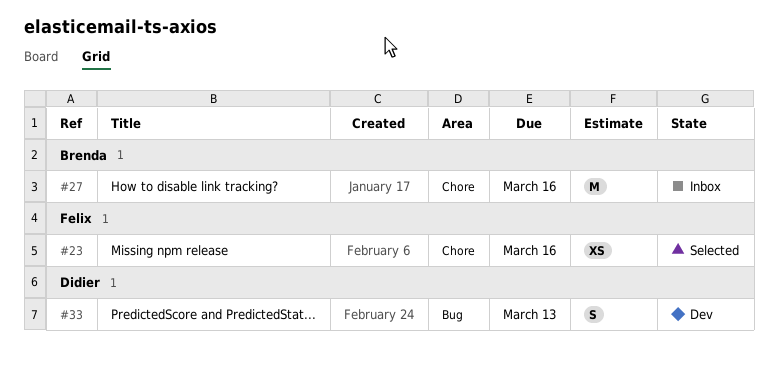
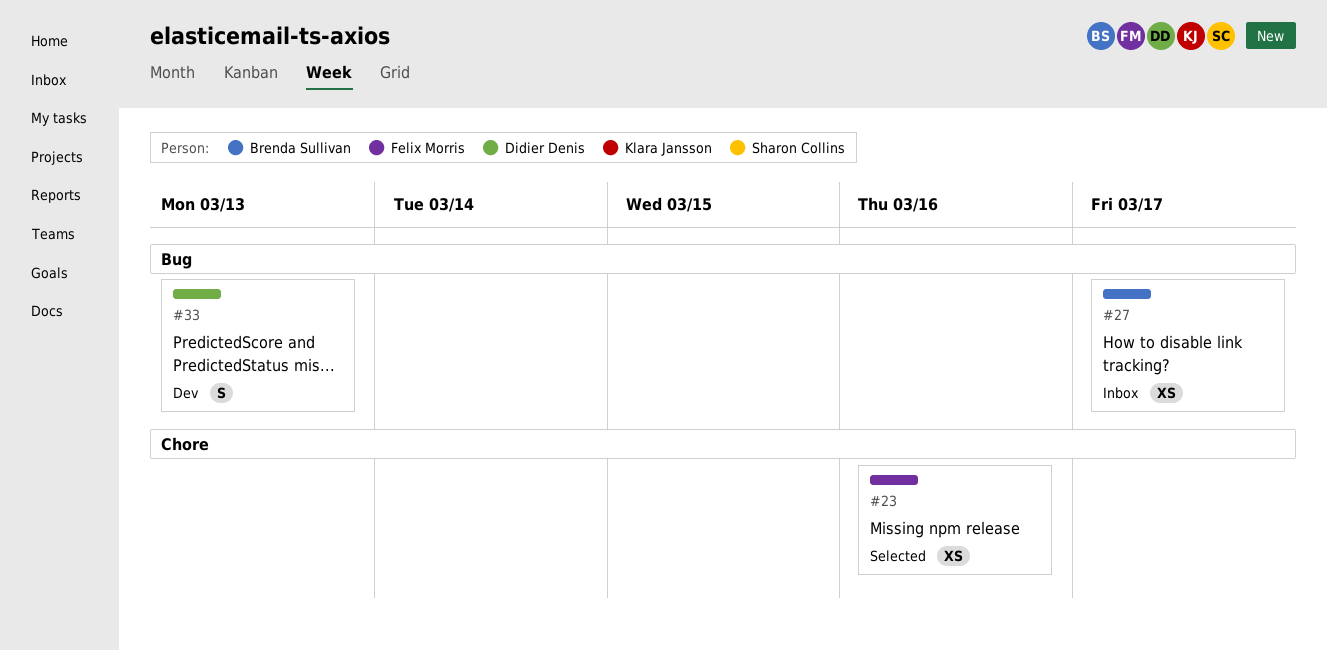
#27, label: Chore -> Bug
#27, estimate: M -> XS
#27, due: Mar 16 -> Mar 17

